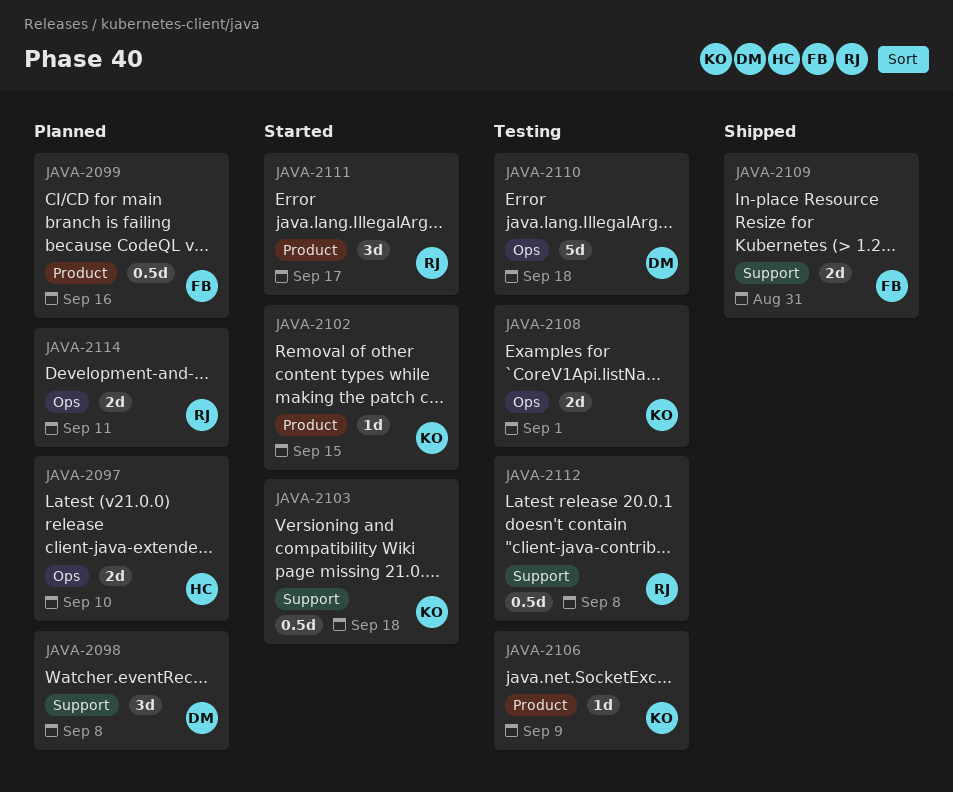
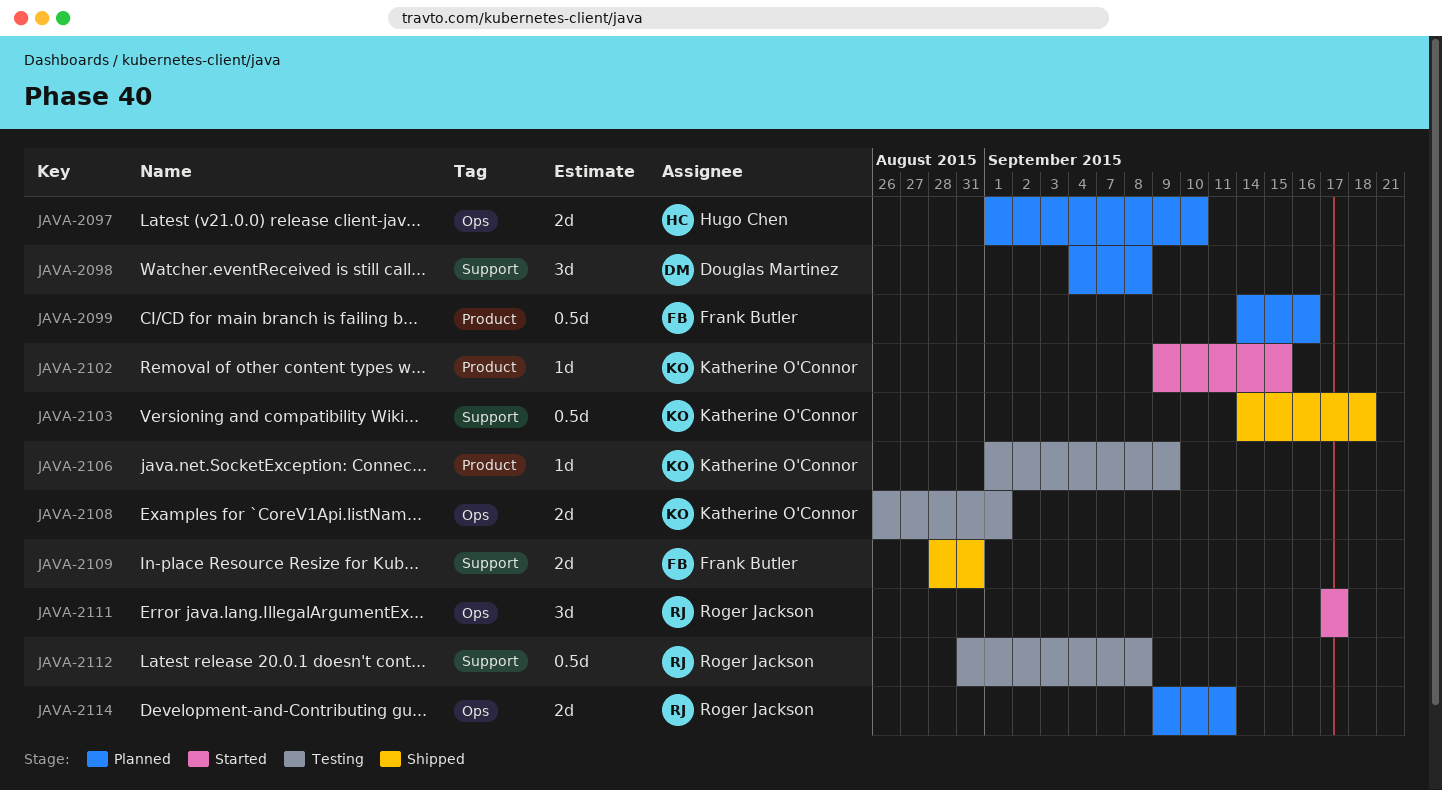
JAVA-2103, status: Started -> Shipped
JAVA-2110: present -> none
JAVA-2111, label: Product -> Ops

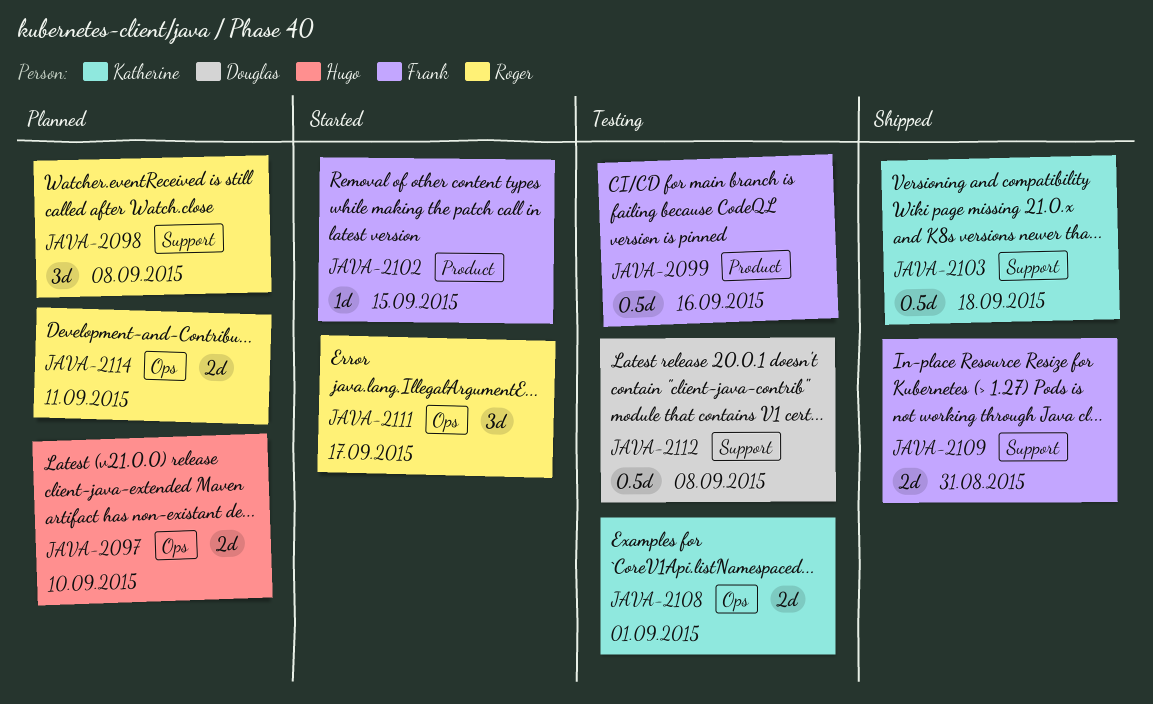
JAVA-2098, owner: Douglas Martinez -> Roger Jackson
JAVA-2099, status: Planned -> Testing
JAVA-2102, owner: Katherine O'Connor -> Frank Butler
JAVA-2106: present -> none
JAVA-2112, owner: Roger Jackson -> Douglas Martinez

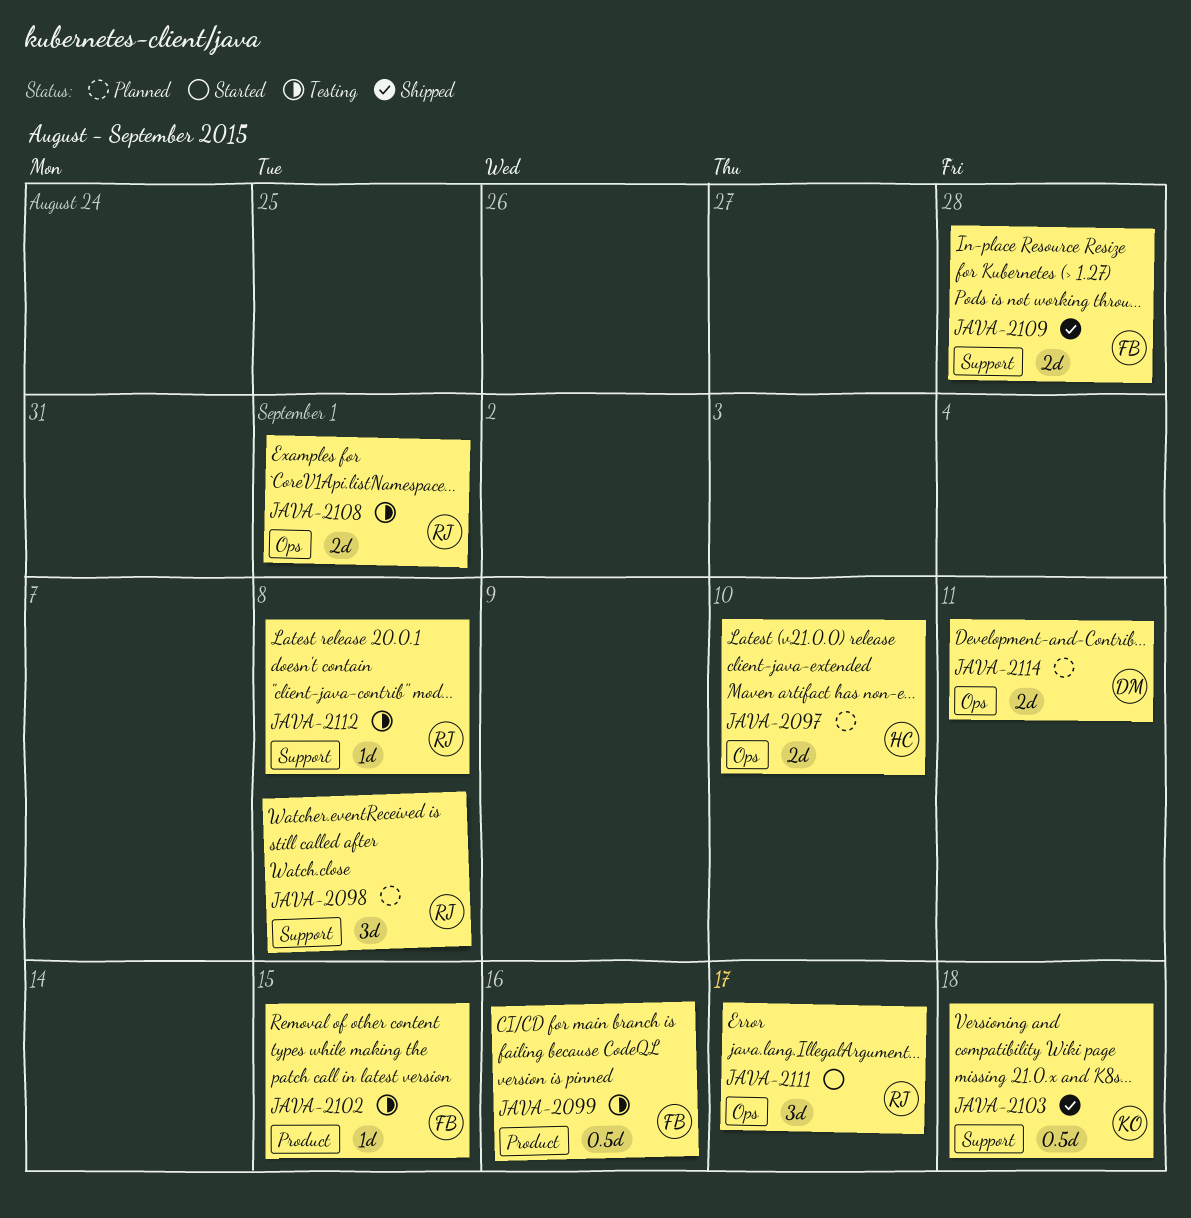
JAVA-2102, status: Started -> Testing
JAVA-2108, owner: Katherine -> Roger
JAVA-2109, due: Aug 31 -> Aug 28
JAVA-2112, owner: Douglas -> Roger
JAVA-2112, estimate: 0.5d -> 1d
JAVA-2114, owner: Roger -> Douglas

